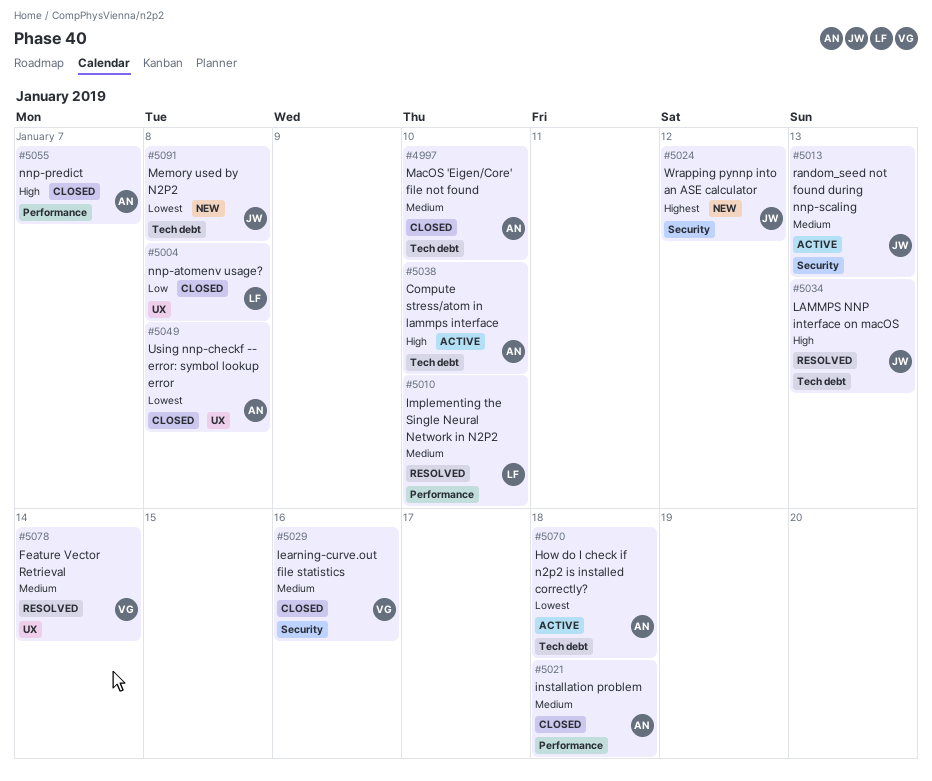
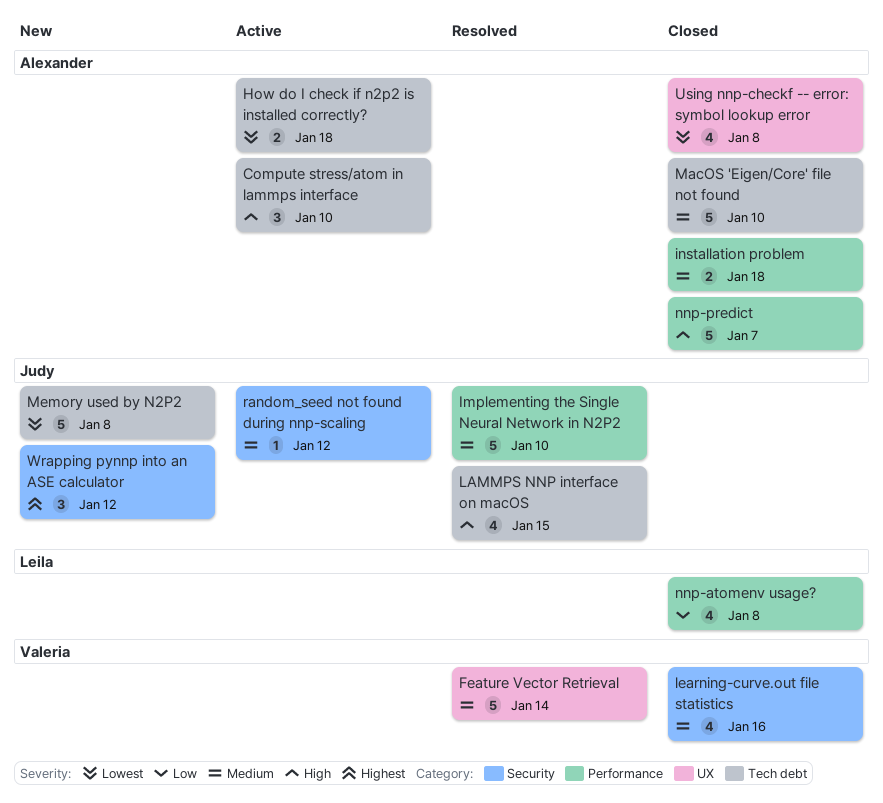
Implementing the Single Neural Network in N2P2, owner: Leila -> Judy
LAMMPS NNP interface on macOS, due: Jan 13 -> Jan 15
nnp-atomenv usage?, label: UX -> Performance
random_seed not found during nnp-scaling, due: Jan 13 -> Jan 12

